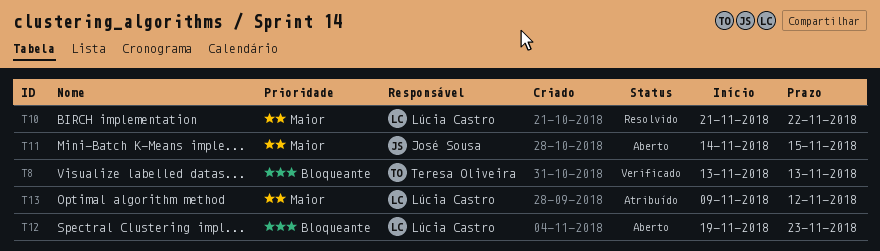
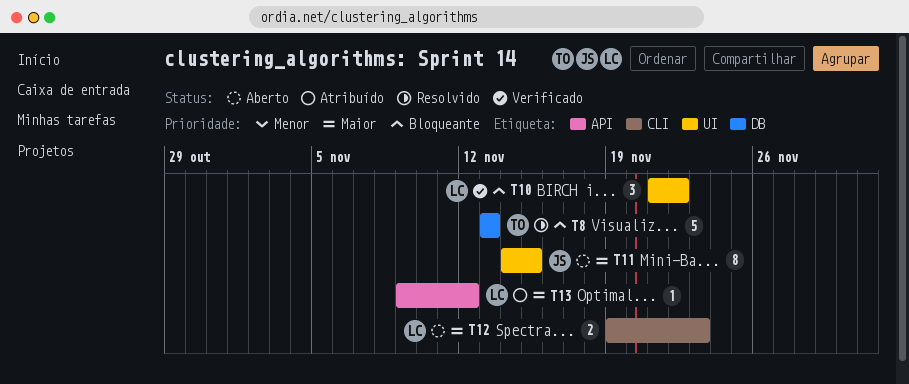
T8, status: Verificado -> Resolvido
T10, status: Resolvido -> Verificado
T10, priority: Maior -> Bloqueante
T12, priority: Bloqueante -> Maior

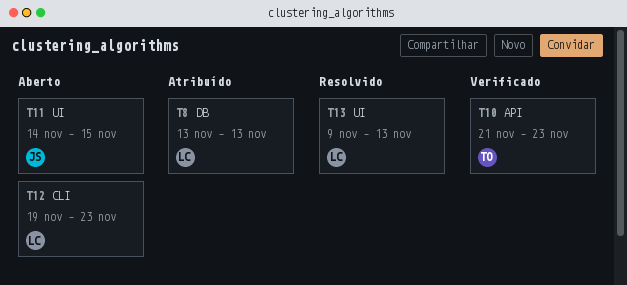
T8, status: Resolvido -> Atribuído
T8, owner: TO -> LC
T10, owner: LC -> TO
T10, label: UI -> API
T10, due: Nov 22 -> Nov 23
T13, status: Atribuído -> Resolvido
T13, label: API -> UI
T13, due: Nov 12 -> Nov 13

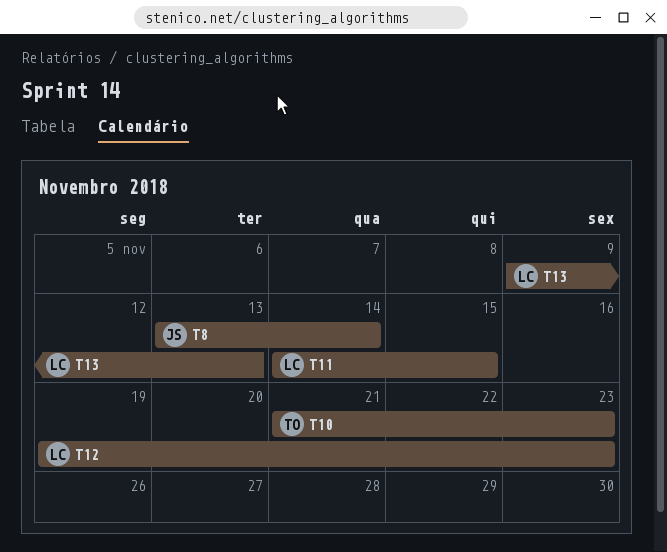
T8, owner: LC -> JS
T8, due: Nov 13 -> Nov 14
T11, owner: JS -> LC

